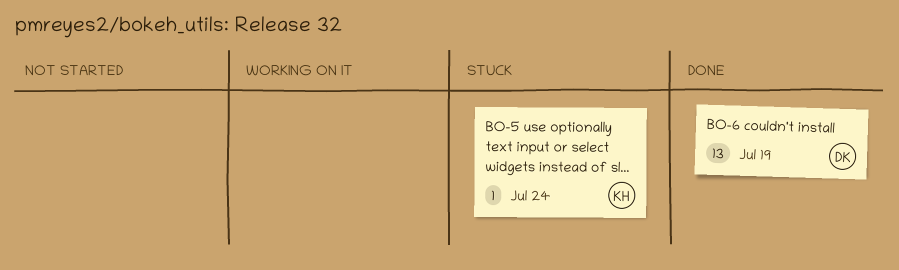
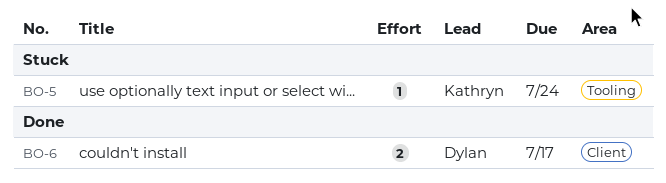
BO-6, estimate: 13 -> 2
BO-6, due: Jul 19 -> Jul 17

